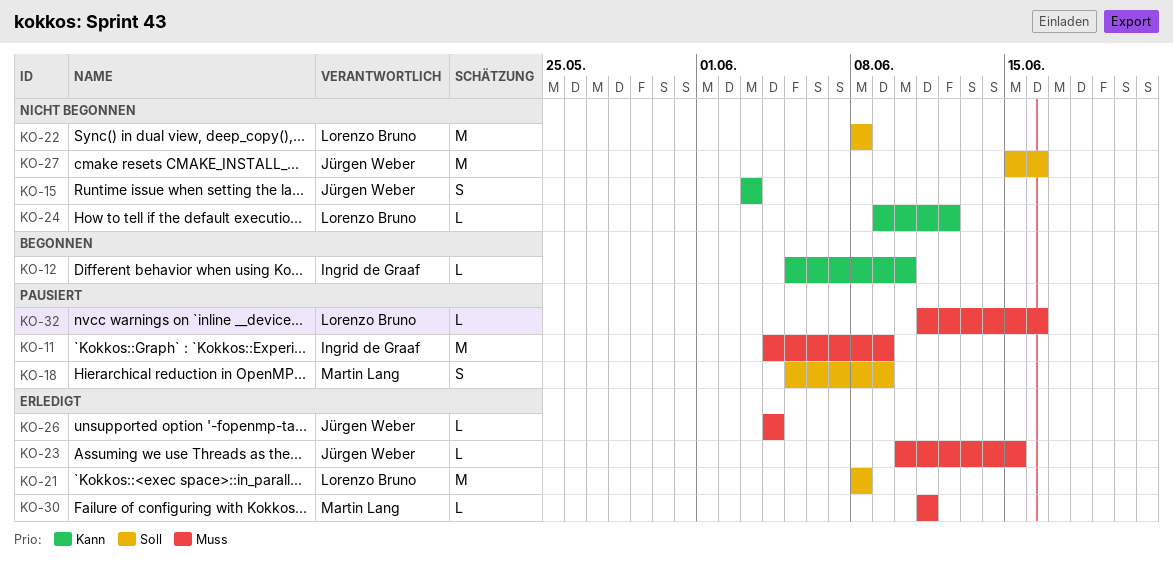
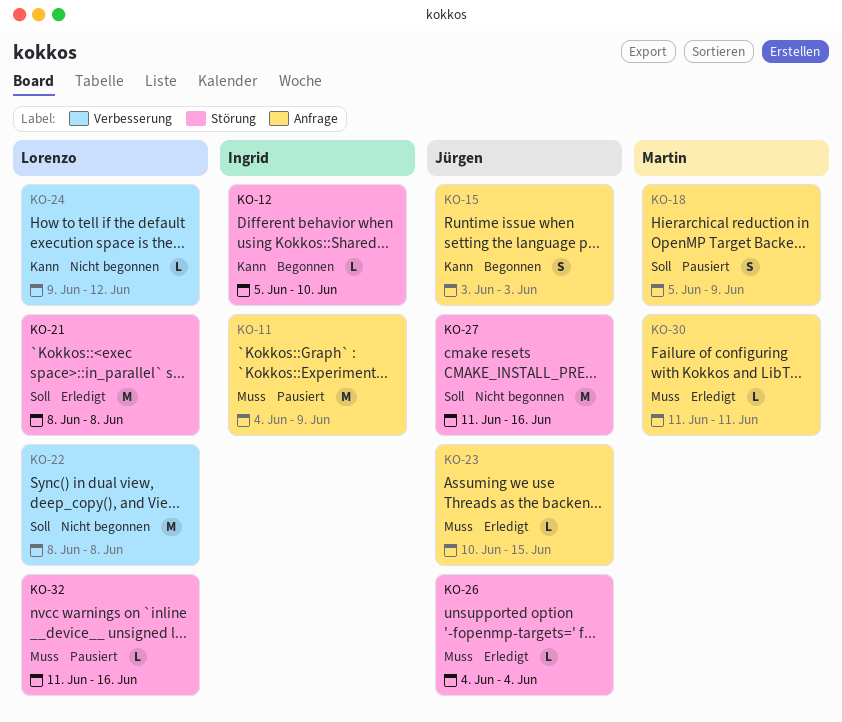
KO-15, status: Nicht begonnen -> Begonnen
KO-27, start: Jun 15 -> Jun 11

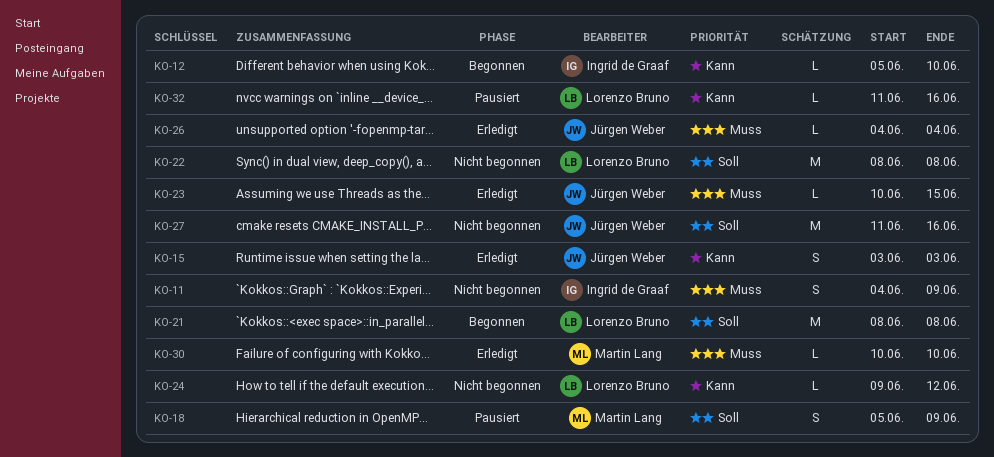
KO-11, status: Pausiert -> Nicht begonnen
KO-11, estimate: M -> S
KO-15, status: Begonnen -> Erledigt
KO-21, status: Erledigt -> Begonnen
KO-30, start: Jun 11 -> Jun 10
KO-30, due: Jun 11 -> Jun 10
KO-32, priority: Muss -> Kann

